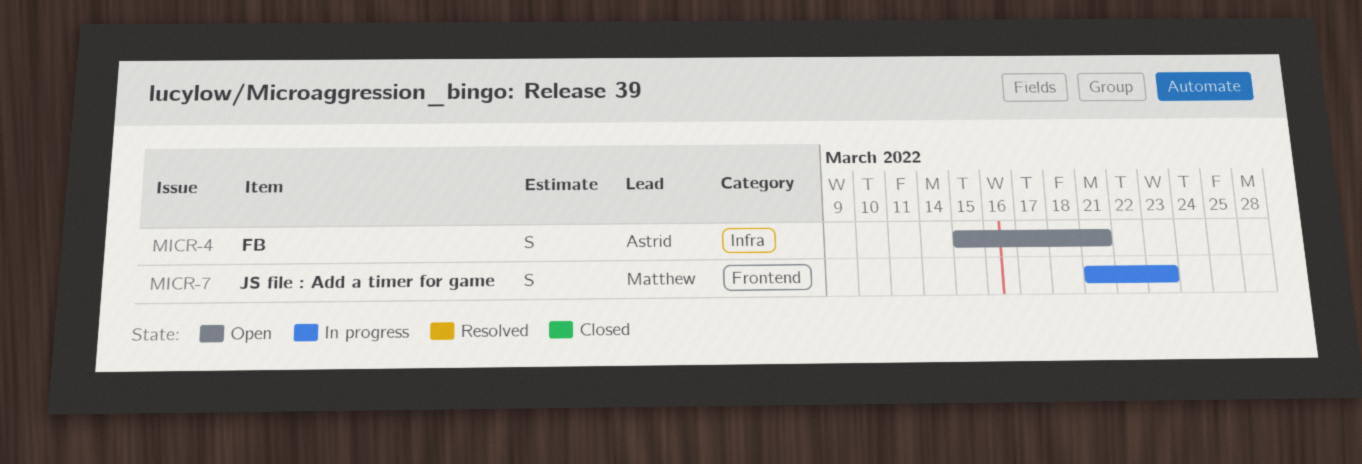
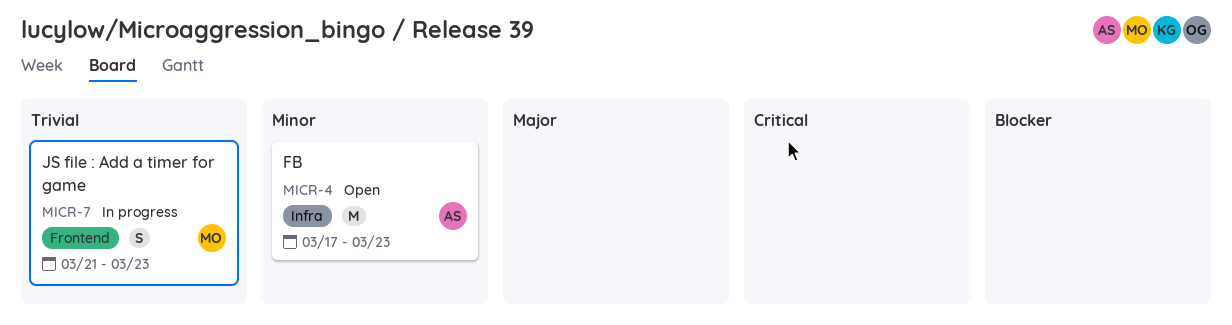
MICR-4, estimate: S -> M
MICR-4, start: Mar 15 -> Mar 17
MICR-4, due: Mar 21 -> Mar 23

